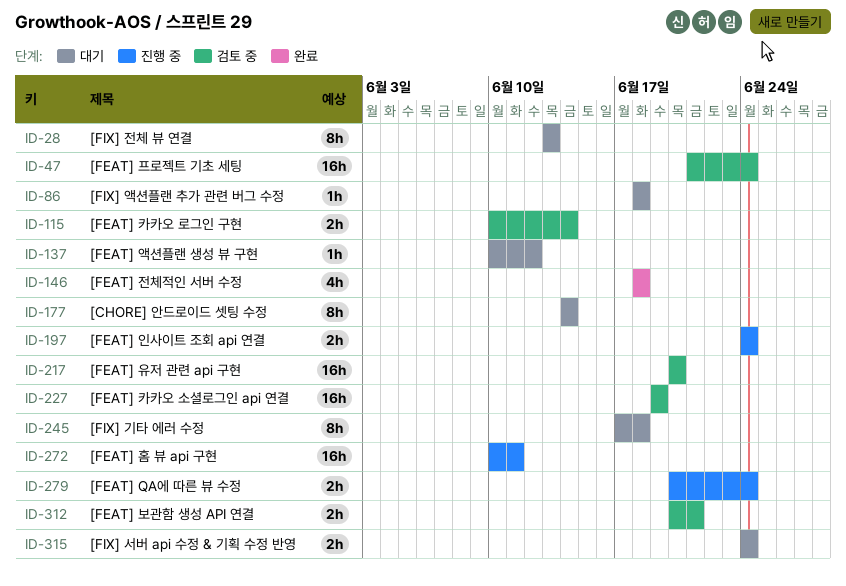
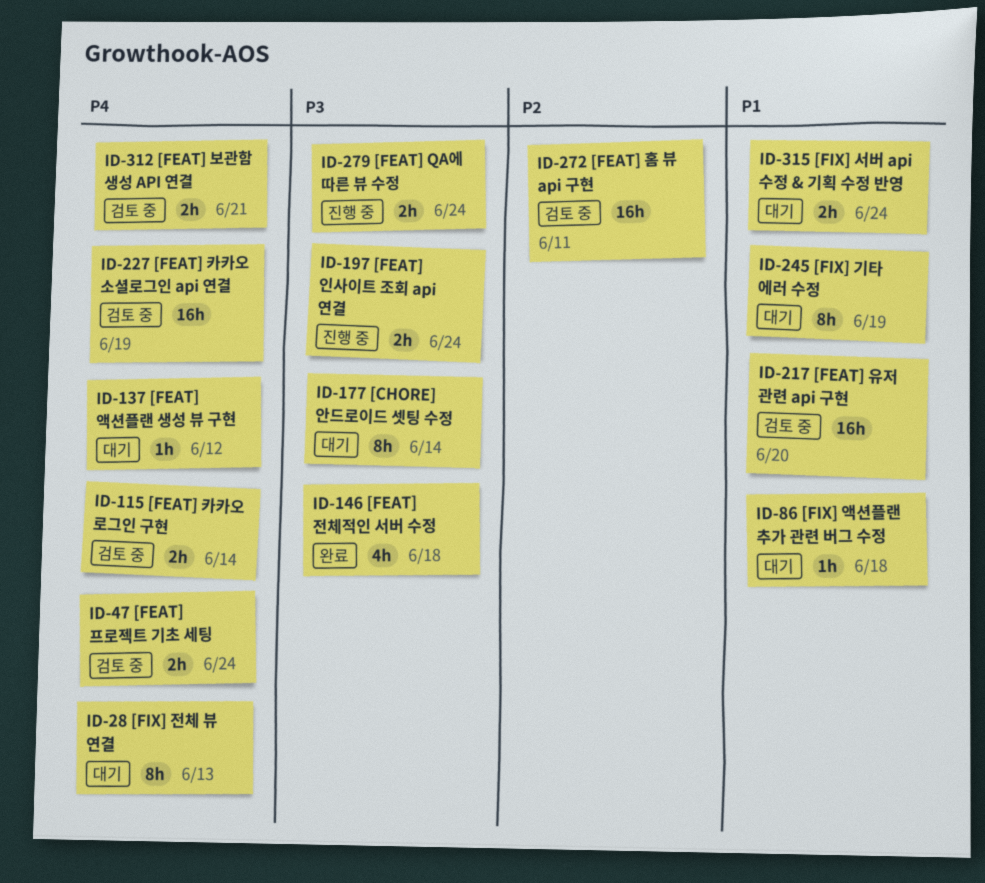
ID-47, estimate: 16h -> 2h
ID-245, due: Jun 18 -> Jun 19
ID-272, status: 진행 중 -> 검토 중

